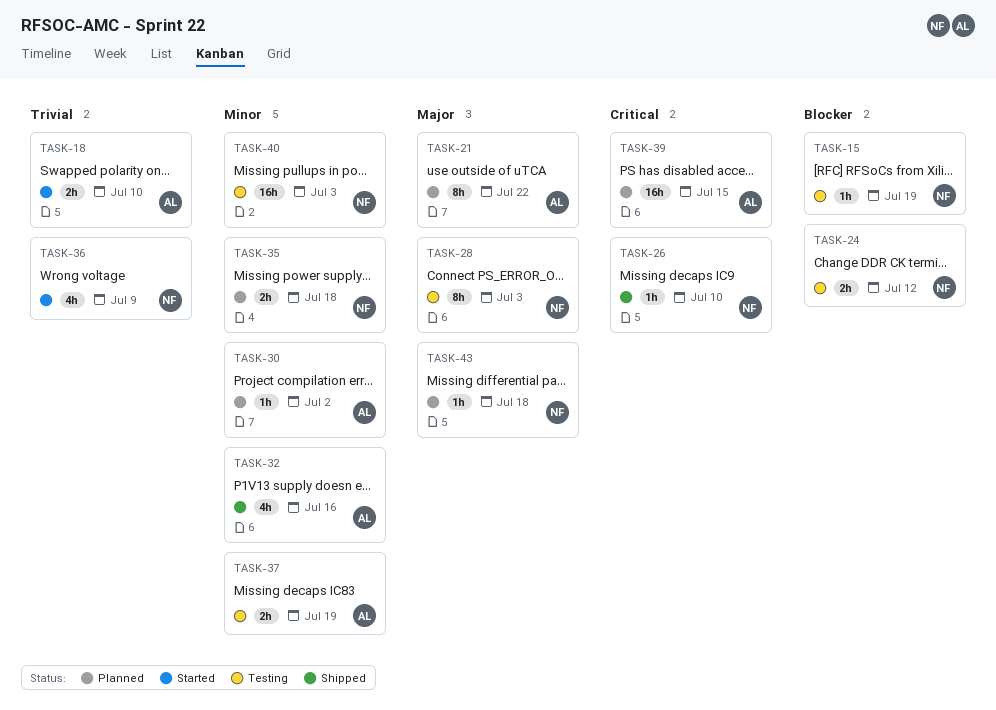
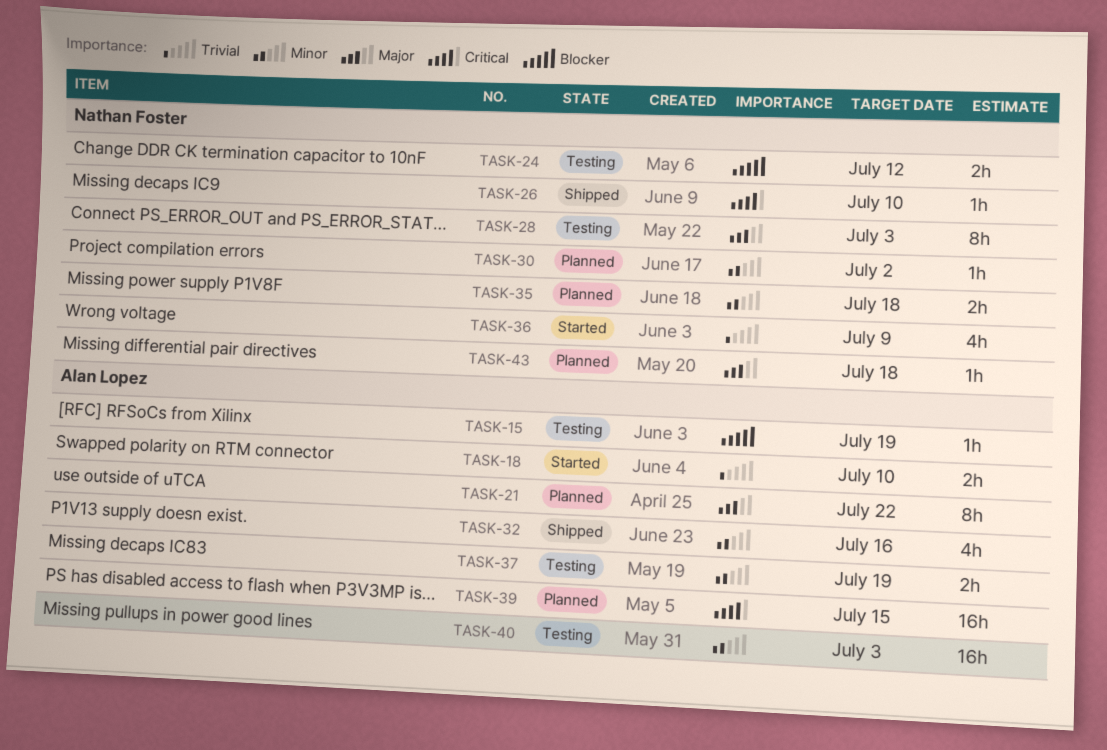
TASK-15, owner: Nathan Foster -> Alan Lopez
TASK-30, owner: Alan Lopez -> Nathan Foster
TASK-40, owner: Nathan Foster -> Alan Lopez

